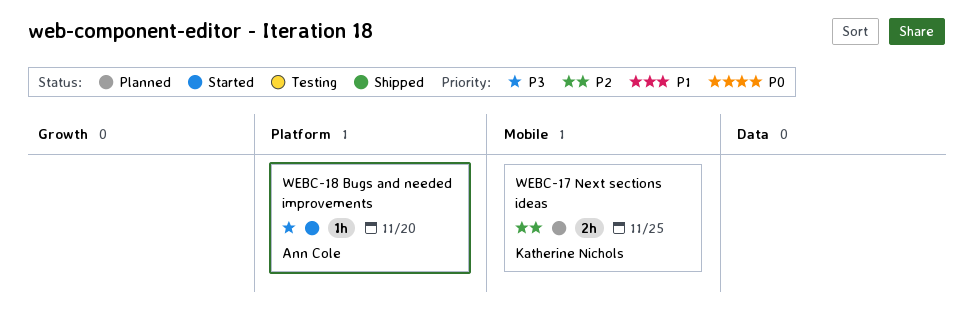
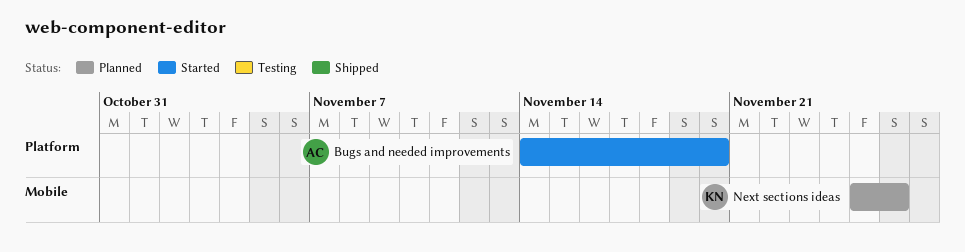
Next sections ideas, due: Nov 25 -> Nov 26

